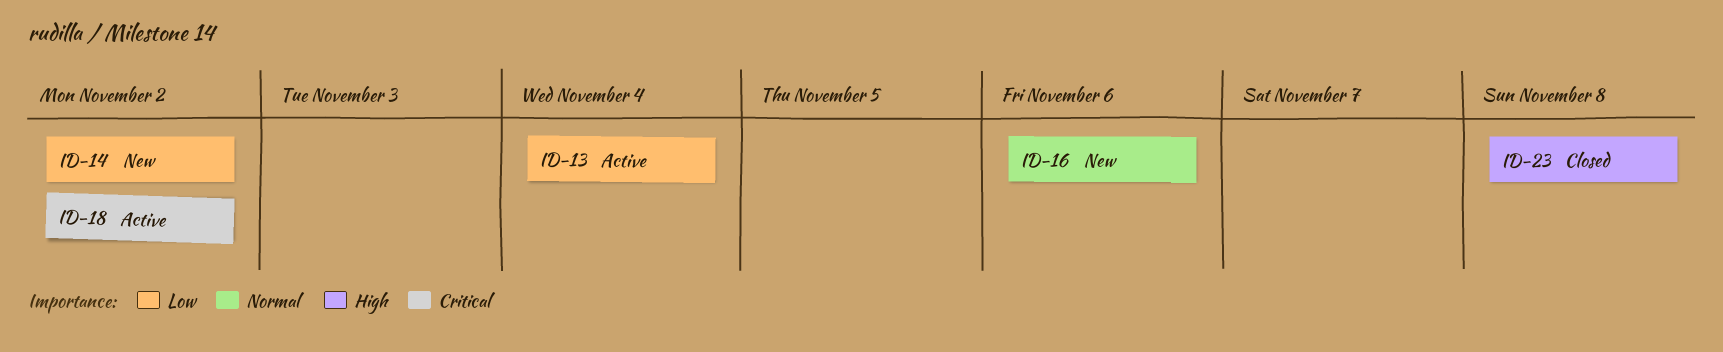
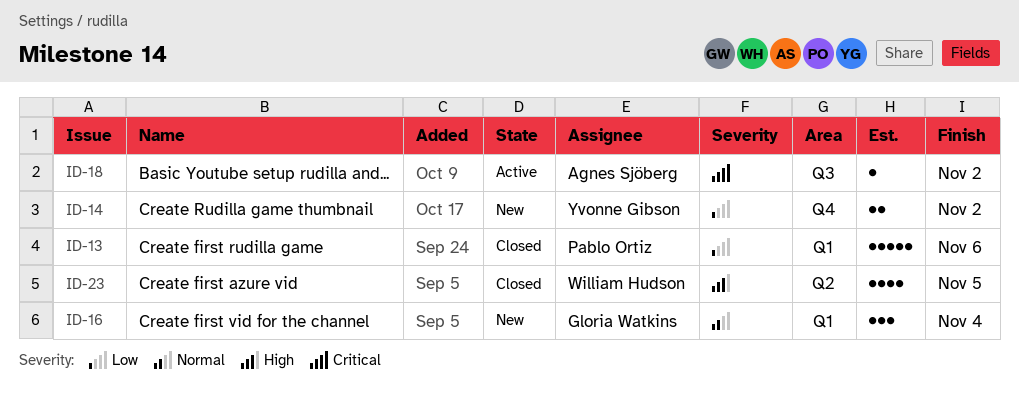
ID-13, status: Active -> Closed
ID-13, due: Nov 4 -> Nov 6
ID-16, due: Nov 6 -> Nov 4
ID-23, due: Nov 8 -> Nov 5

